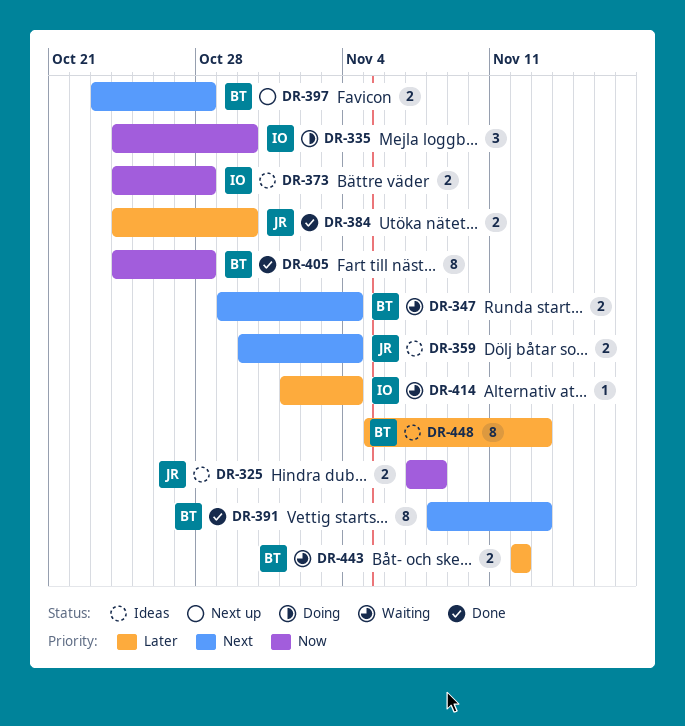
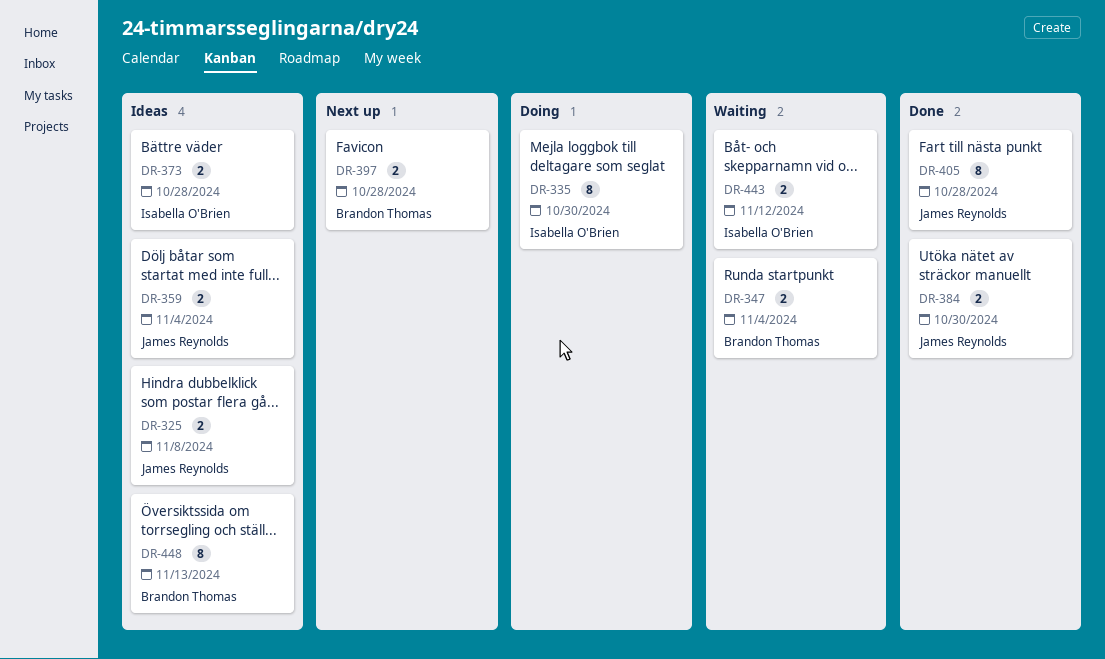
DR-335, estimate: 3 -> 8
DR-391: present -> none
DR-405, owner: Brandon Thomas -> James Reynolds
DR-414: present -> none
DR-443, owner: Brandon Thomas -> Isabella O'Brien

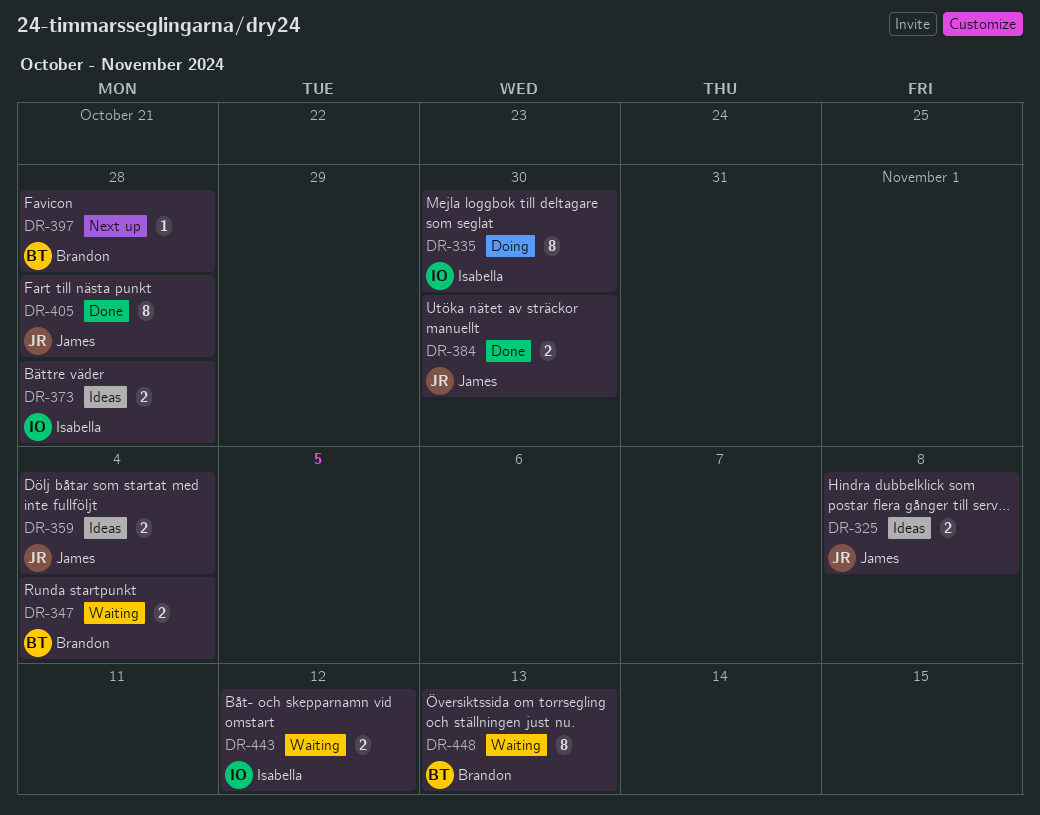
DR-397, estimate: 2 -> 1
DR-448, status: Ideas -> Waiting

